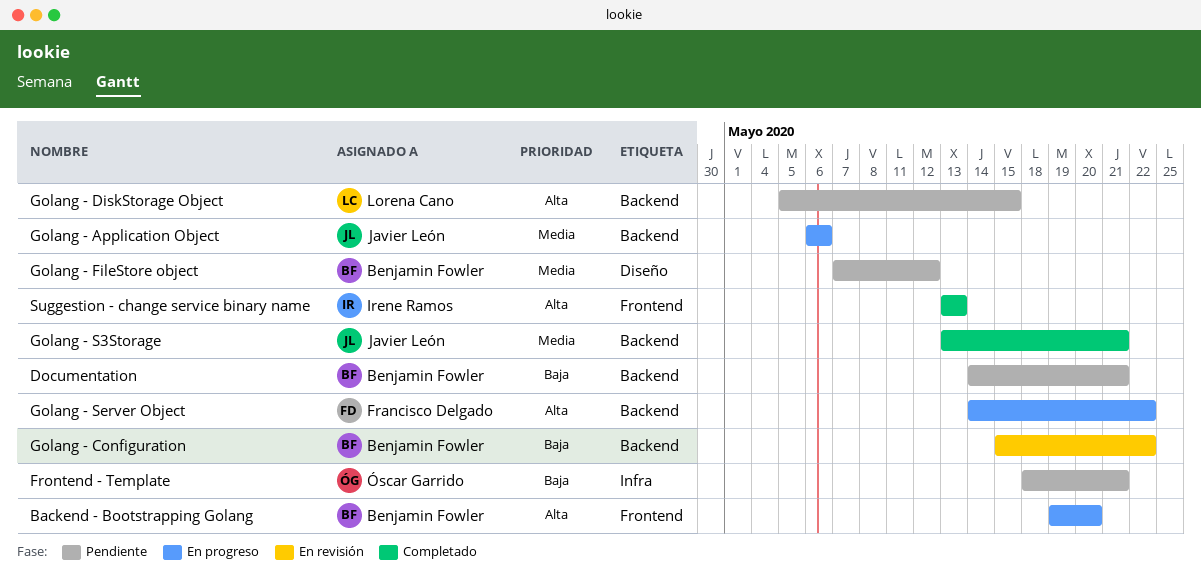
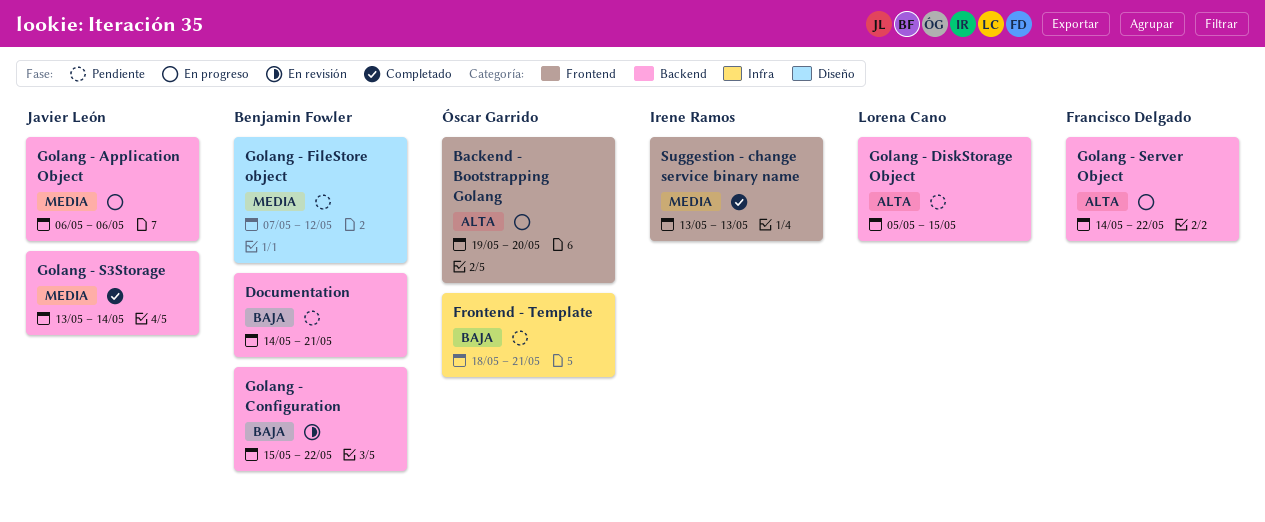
Backend - Bootstrapping Golang, owner: Benjamin Fowler -> Óscar Garrido
Golang - S3Storage, due: May 21 -> May 14
Suggestion - change service binary name, priority: Alta -> Media

